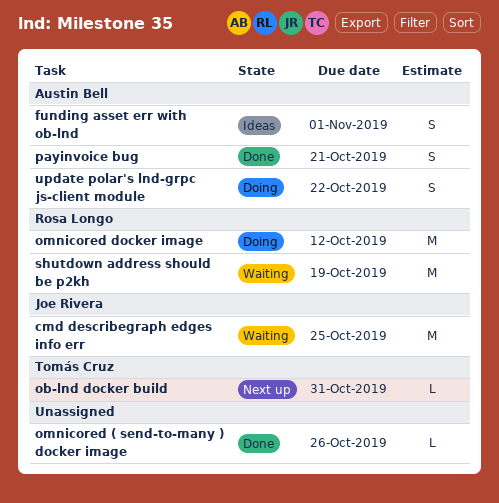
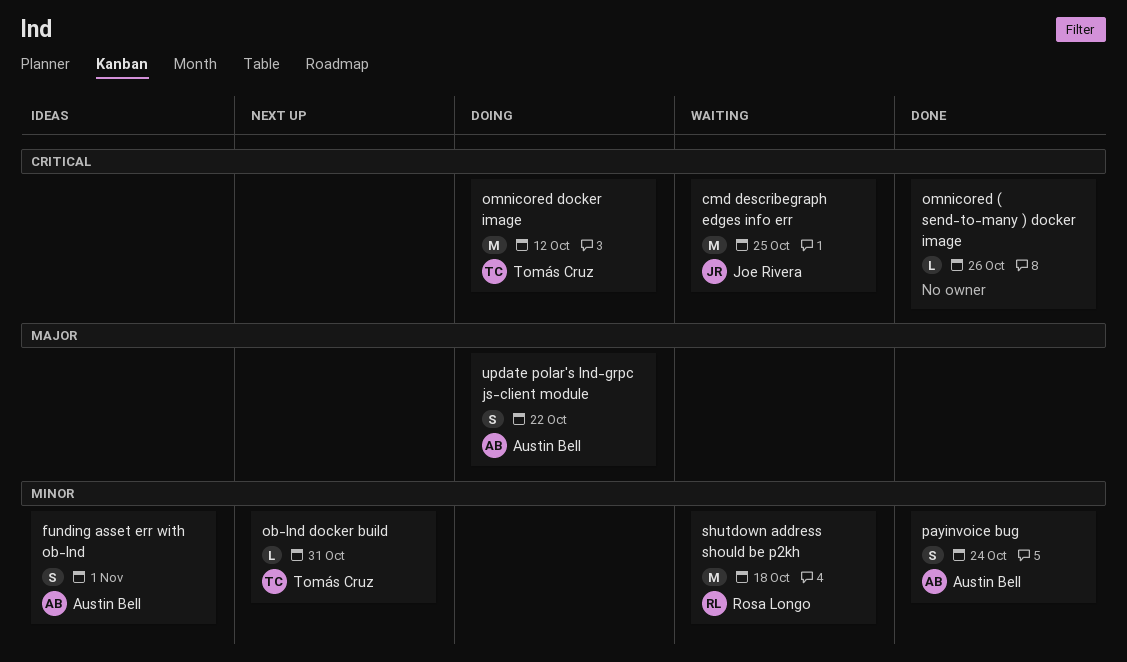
omnicored docker image, owner: Rosa Longo -> Tomás Cruz
payinvoice bug, due: Oct 21 -> Oct 24
shutdown address should be p2kh, due: Oct 19 -> Oct 18

